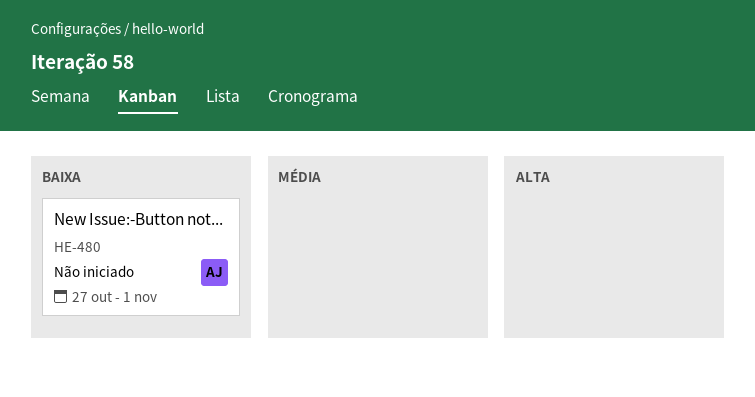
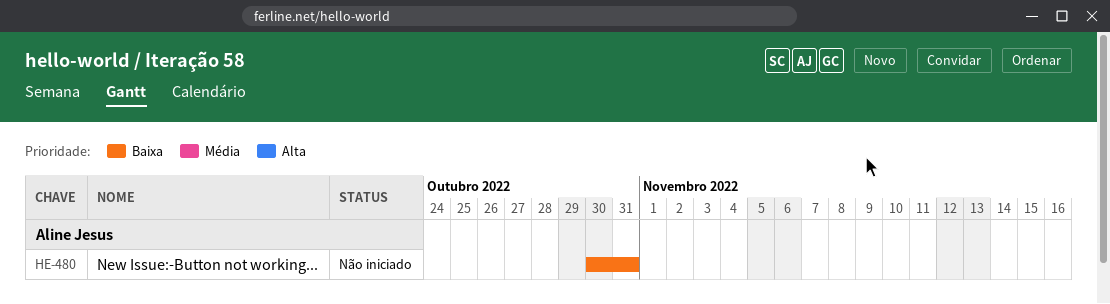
HE-480, start: Oct 27 -> Oct 30
HE-480, due: Nov 1 -> Oct 31

